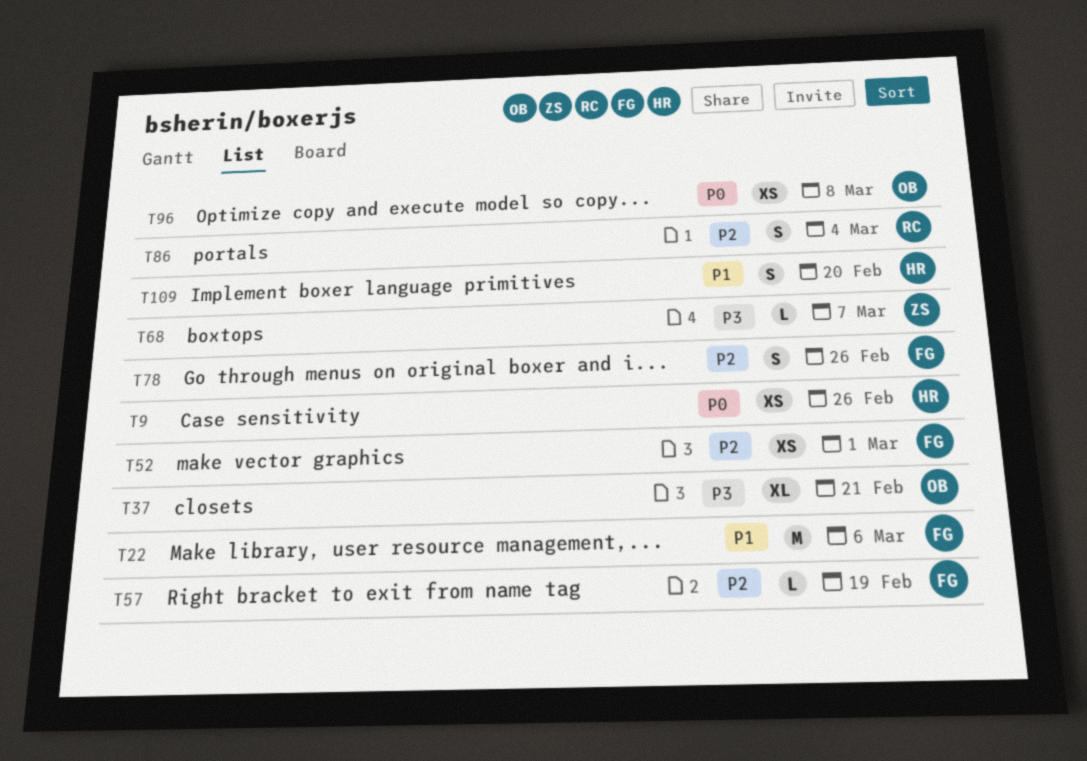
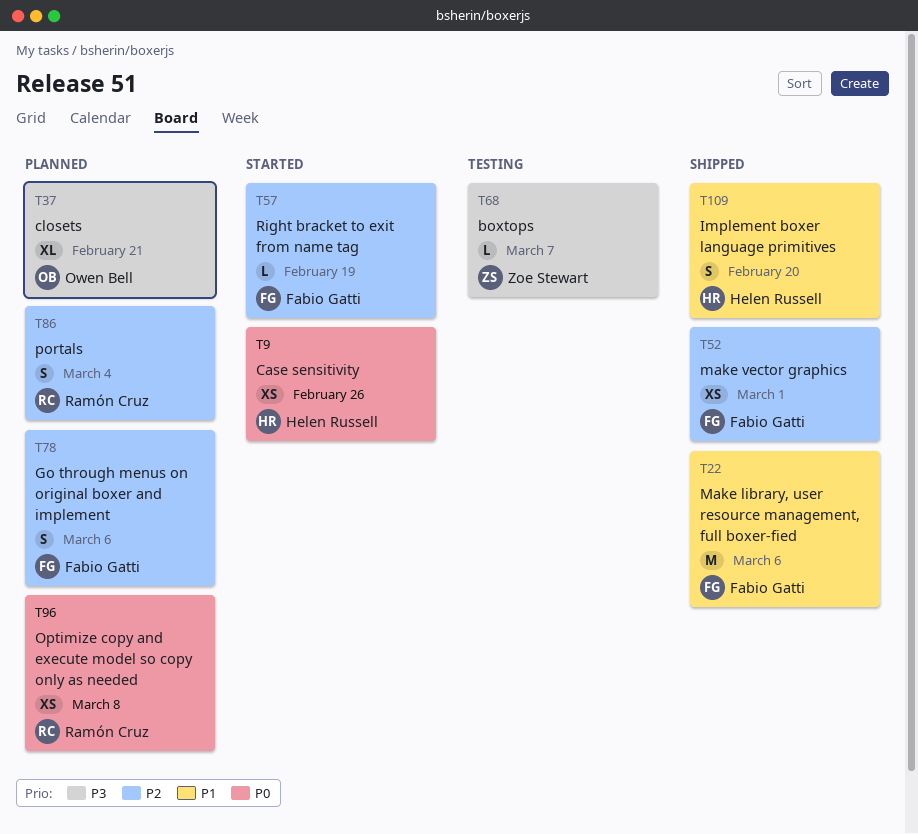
T78, due: Feb 26 -> Mar 6
T96, owner: Owen Bell -> Ramón Cruz

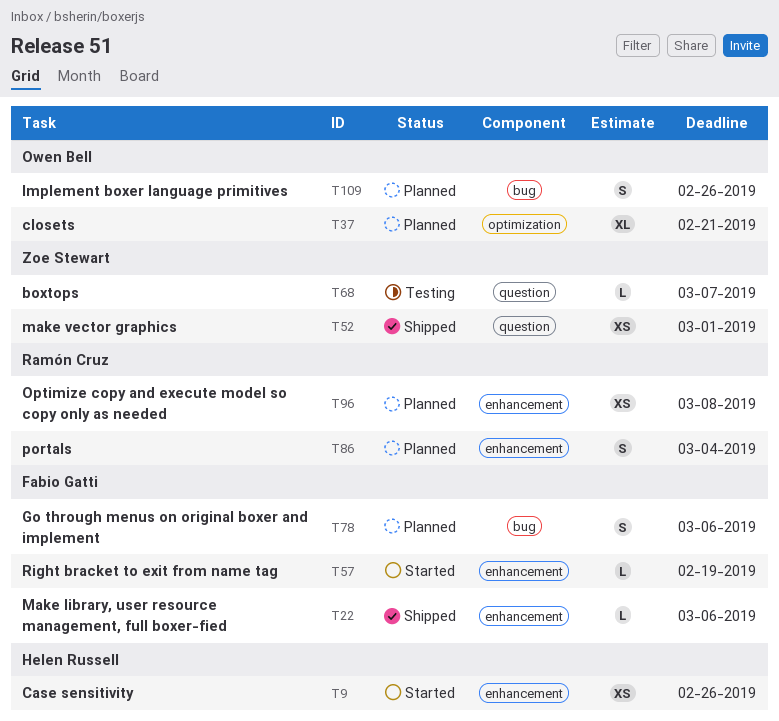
T22, estimate: M -> L
T52, owner: Fabio Gatti -> Zoe Stewart
T109, status: Shipped -> Planned
T109, owner: Helen Russell -> Owen Bell
T109, due: Feb 20 -> Feb 26

